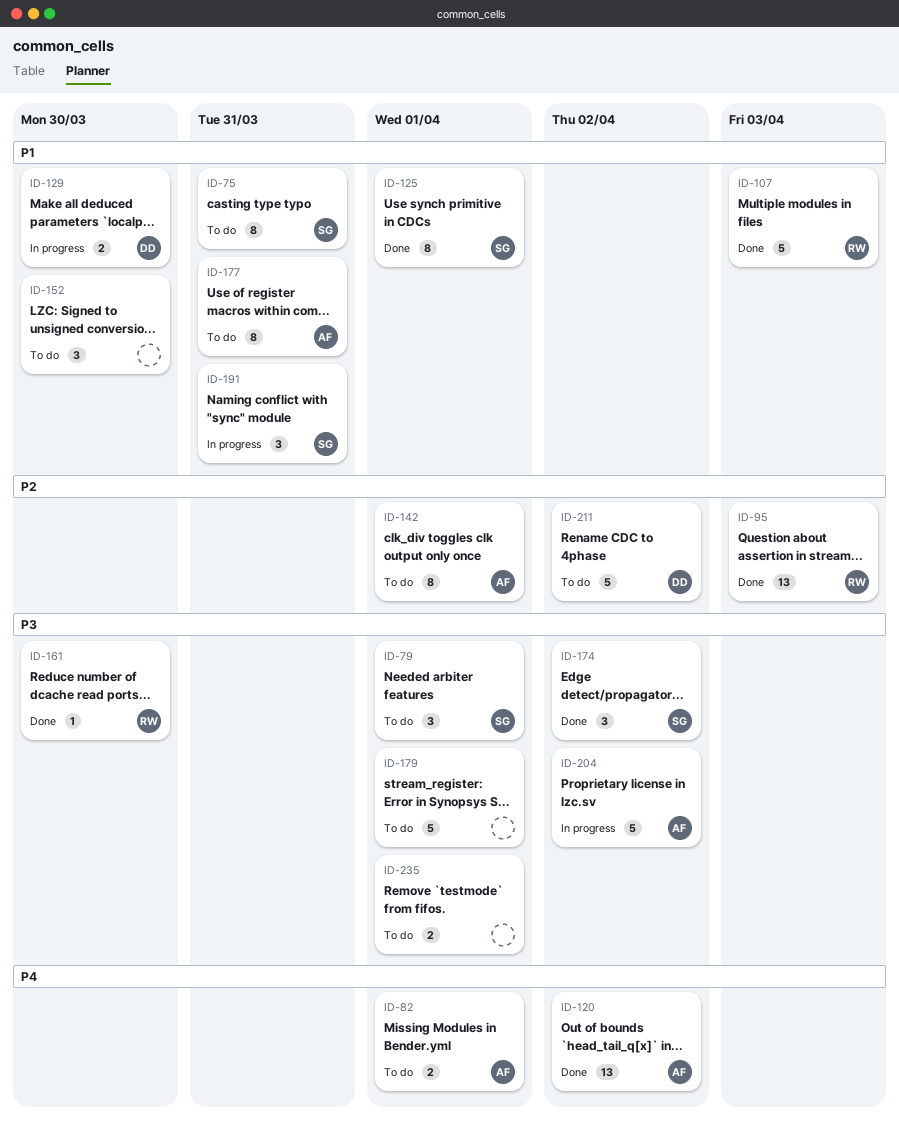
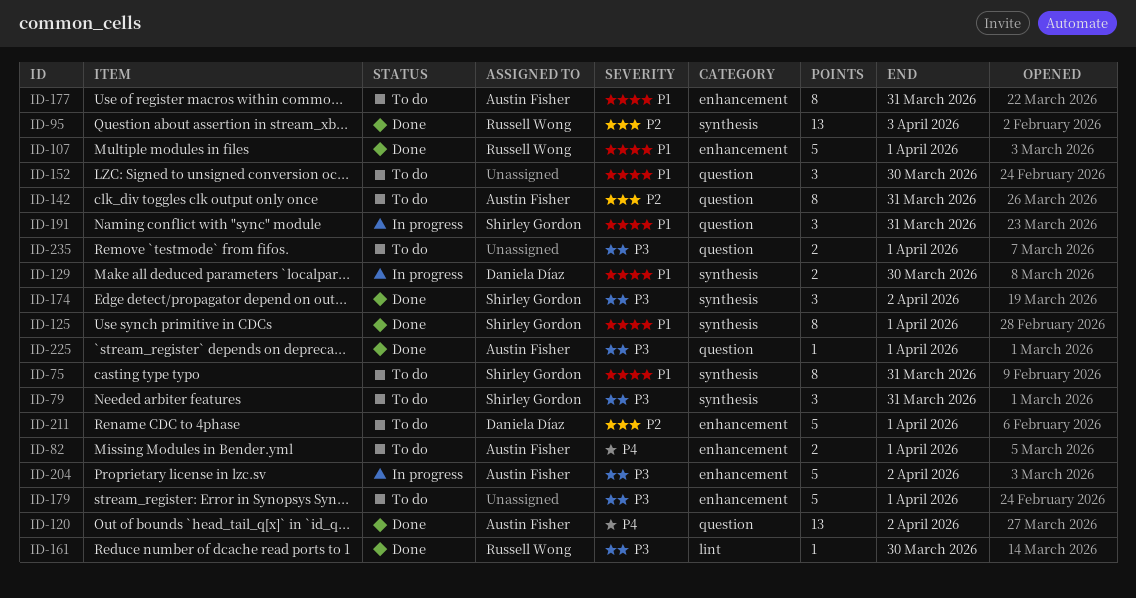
ID-79, due: Apr 1 -> Mar 31
ID-107, due: Apr 3 -> Apr 1
ID-142, due: Apr 1 -> Mar 31
ID-211, due: Apr 2 -> Apr 1
ID-225: none -> present

